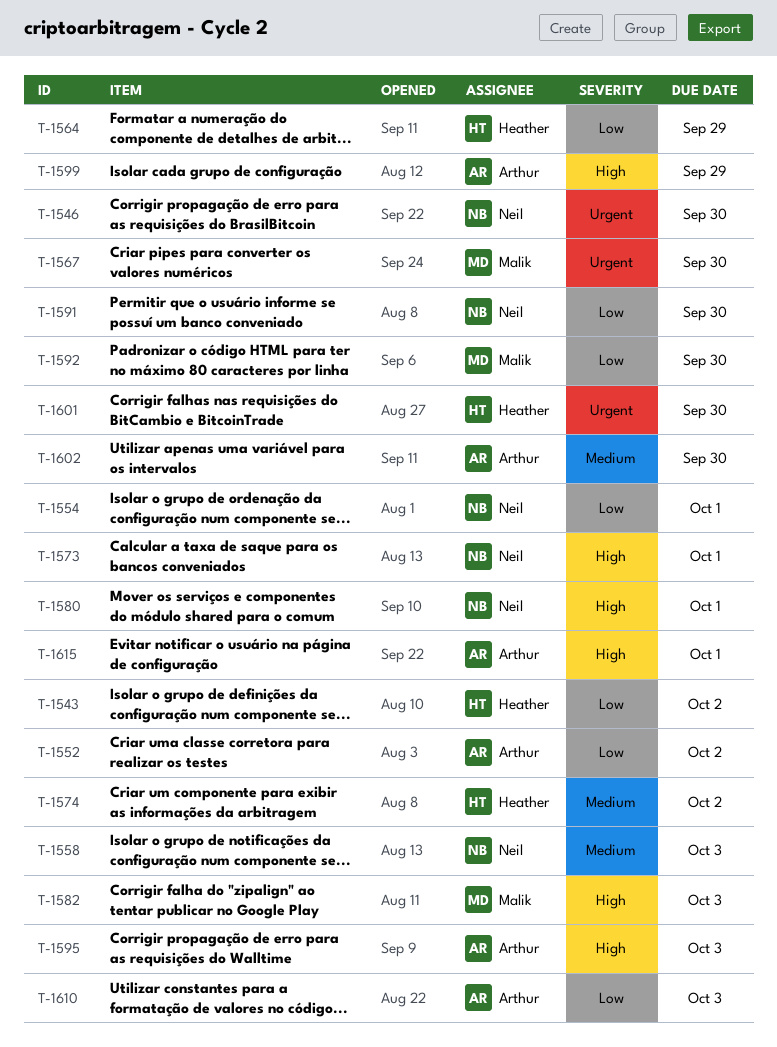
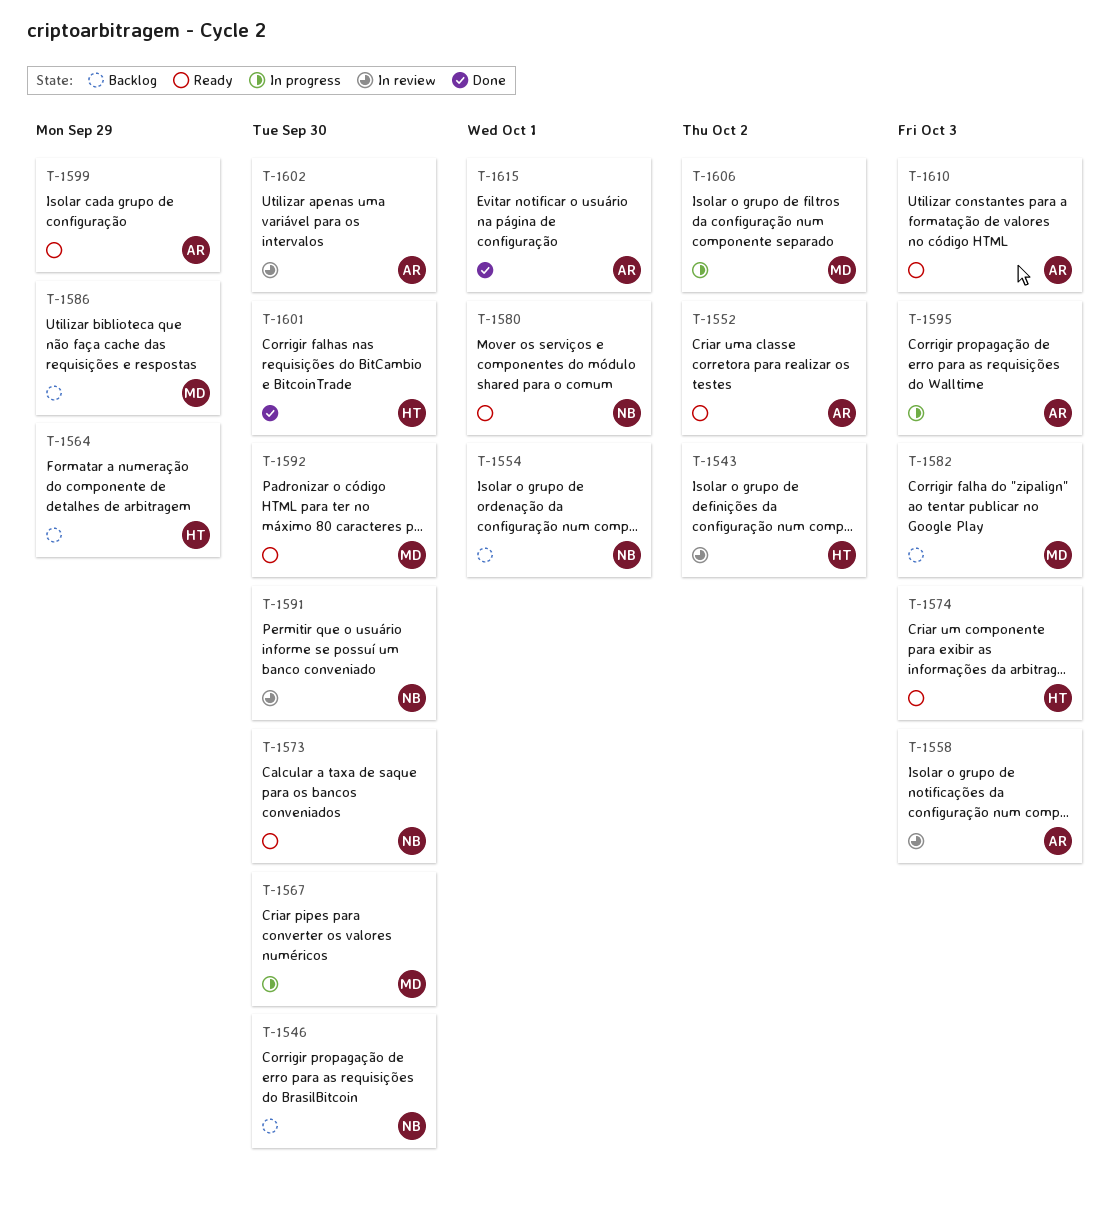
T-1558, owner: Neil -> Arthur
T-1573, due: Oct 1 -> Sep 30
T-1574, due: Oct 2 -> Oct 3
T-1586: none -> present
T-1606: none -> present

